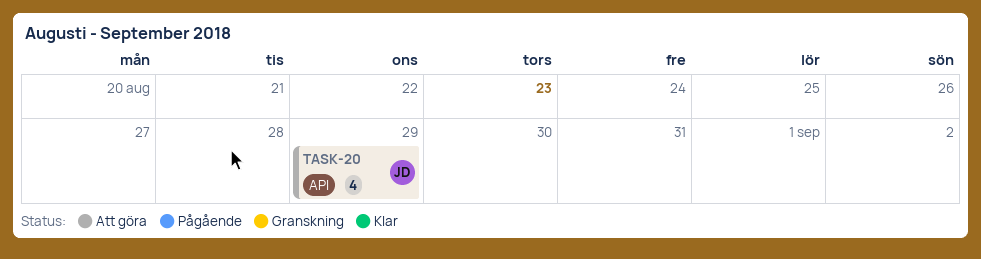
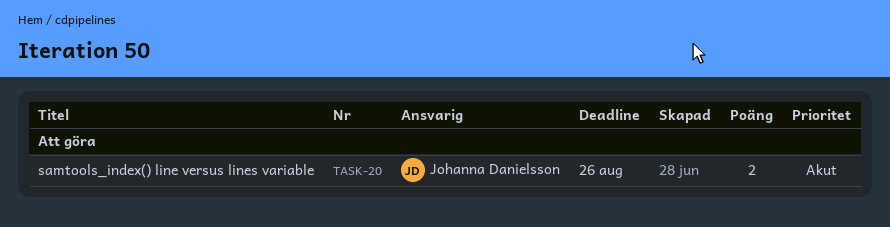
TASK-20, estimate: 4 -> 2
TASK-20, due: Aug 29 -> Aug 26

